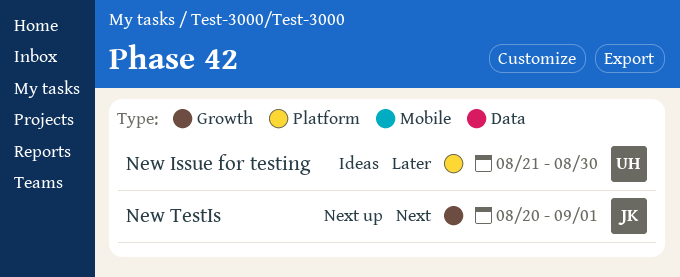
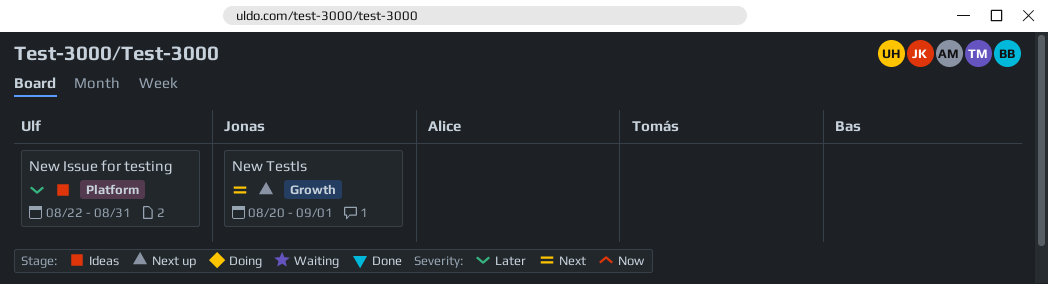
New Issue for testing, start: Aug 21 -> Aug 22
New Issue for testing, due: Aug 30 -> Aug 31

